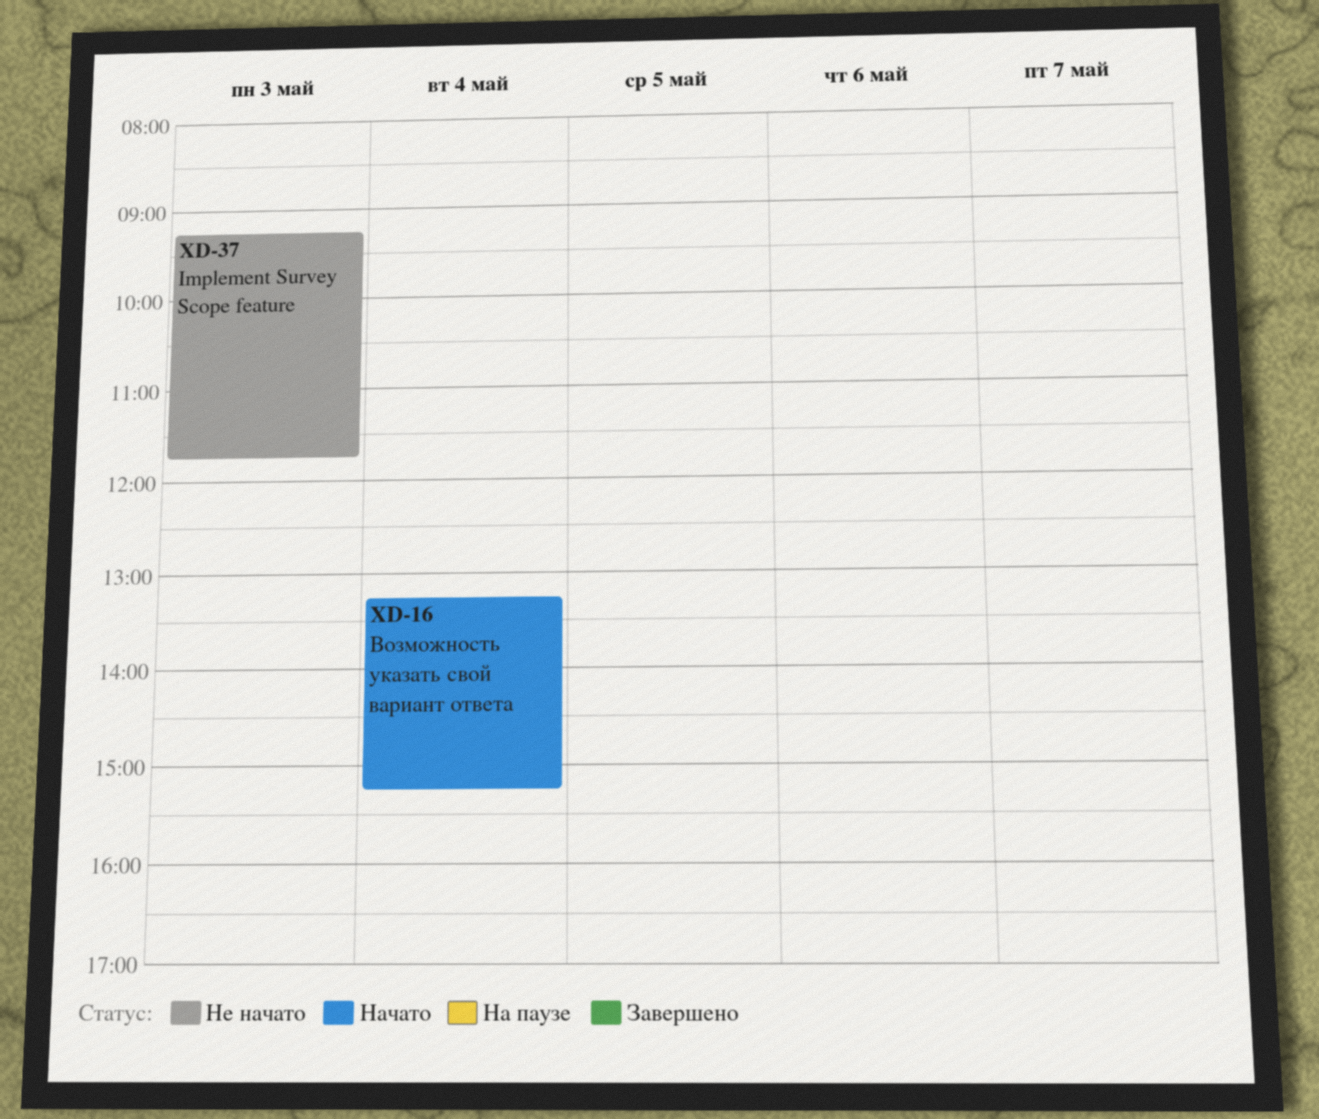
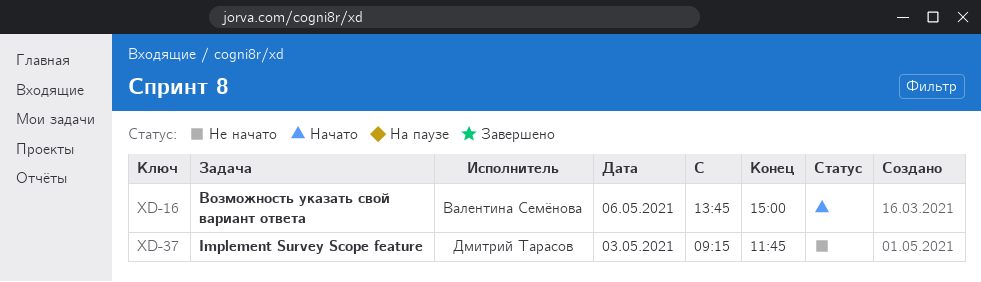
XD-16, day: May 4 -> May 6
XD-16, begins: 13:15 -> 13:45
XD-16, ends: 15:15 -> 15:00

